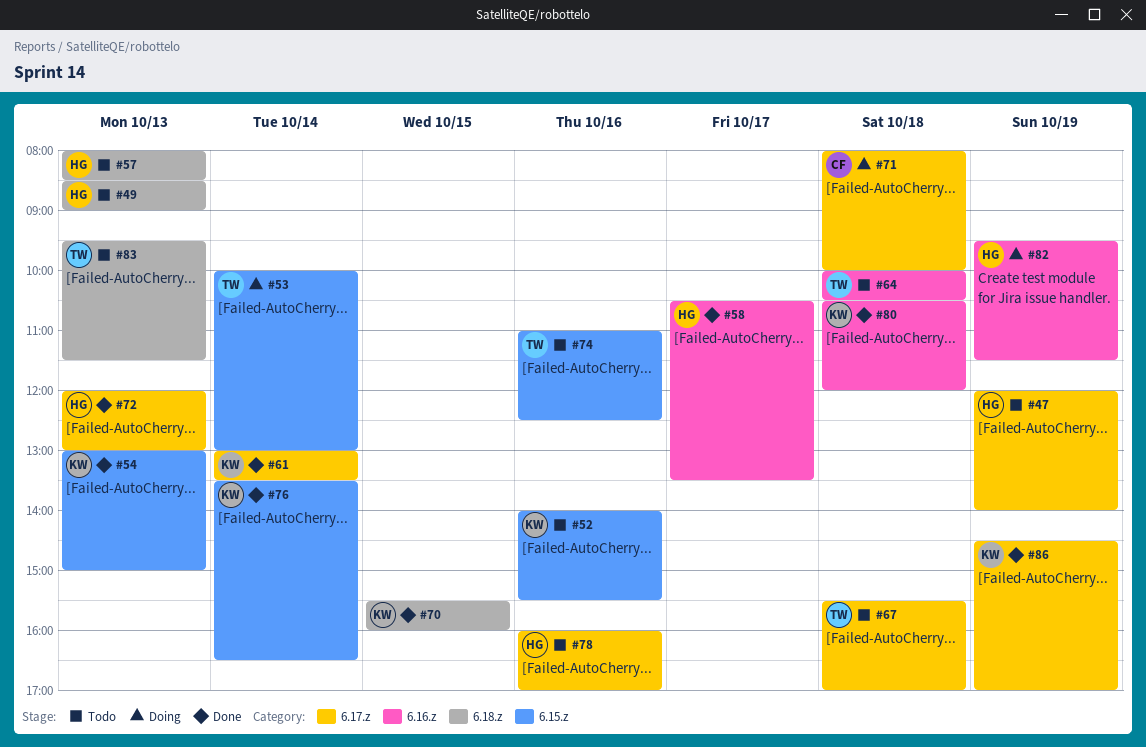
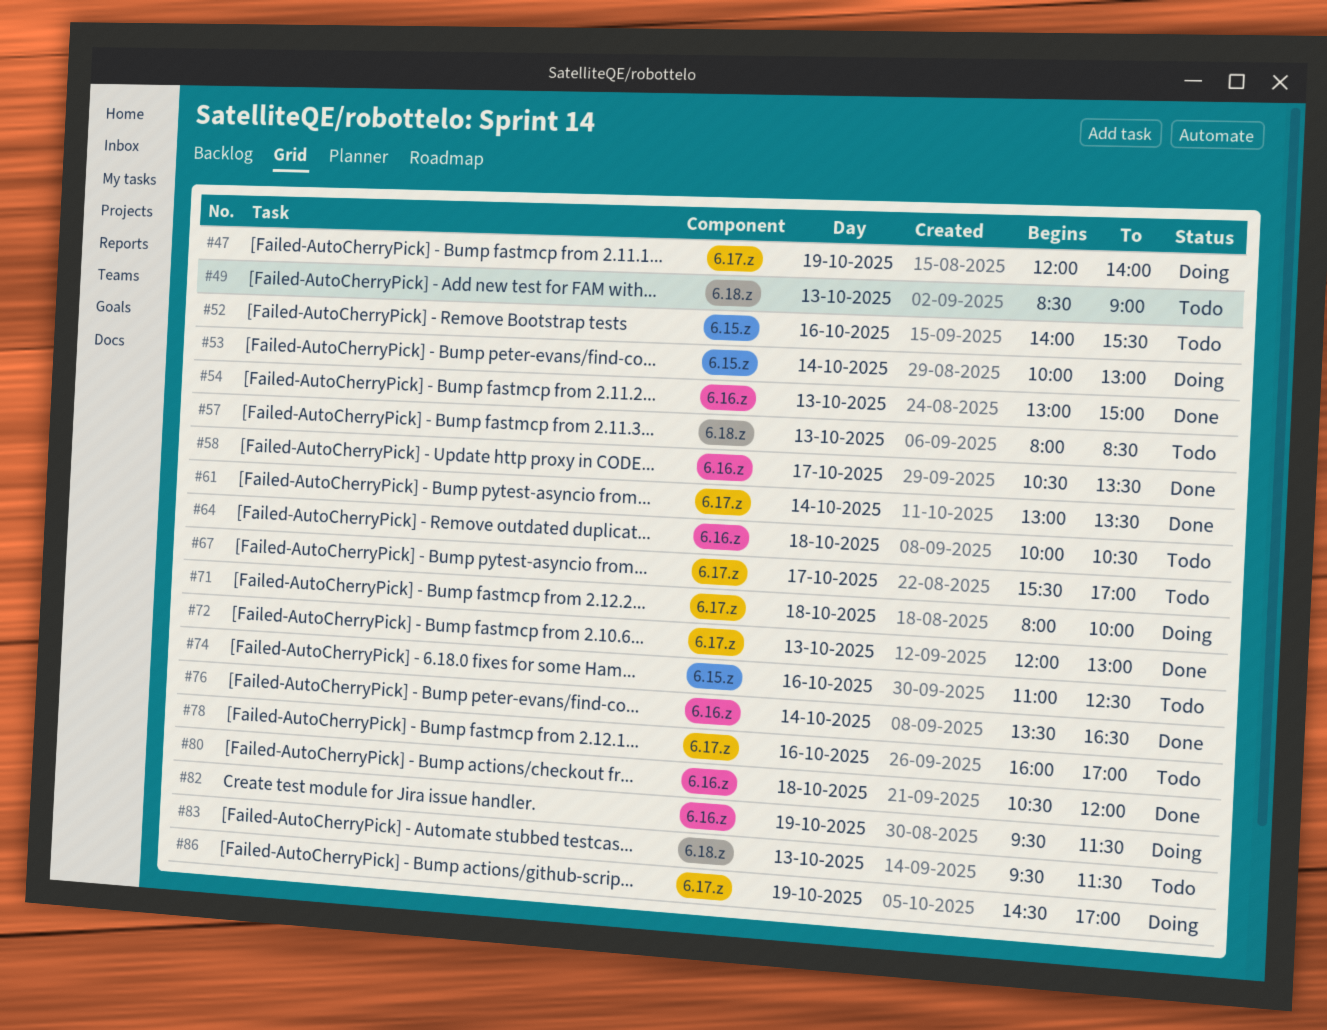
#47, status: Todo -> Doing
#54, label: 6.15.z -> 6.16.z
#67, day: Oct 18 -> Oct 17
#70: present -> none
#76, label: 6.15.z -> 6.16.z
#86, status: Done -> Doing

